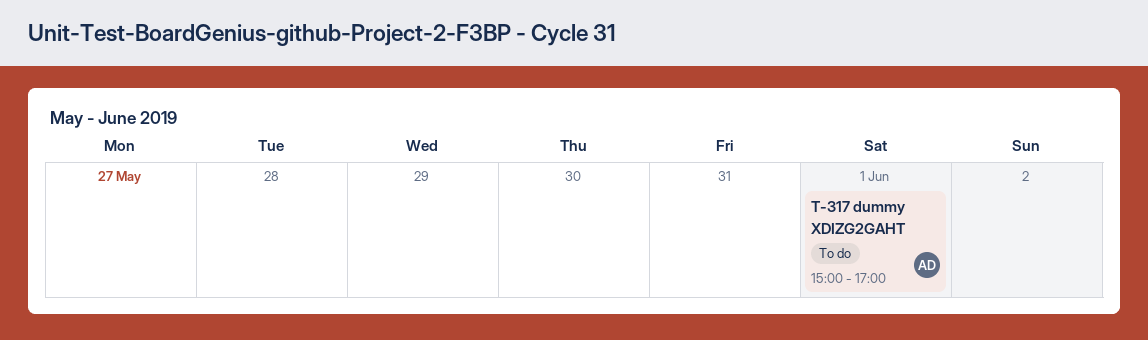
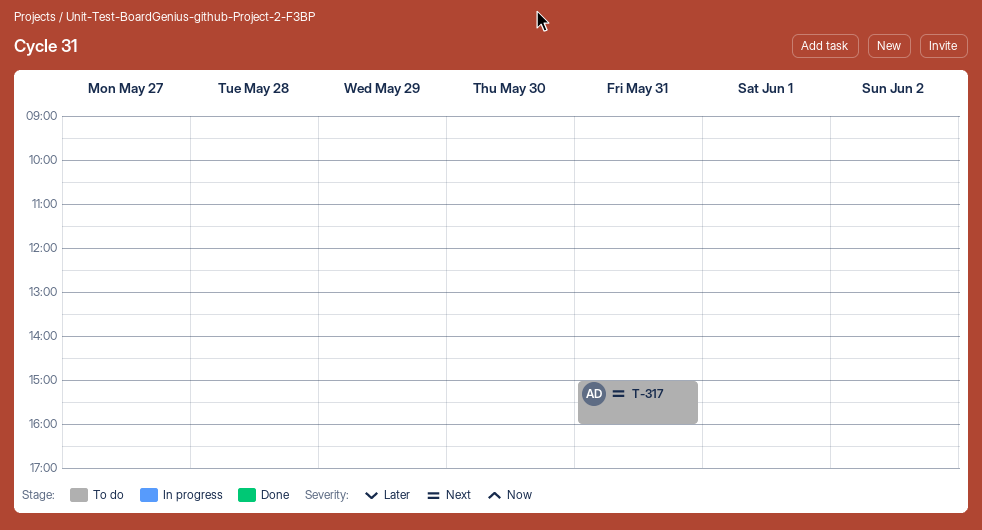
T-317, day: Jun 1 -> May 31
T-317, ends: 17:00 -> 16:00

